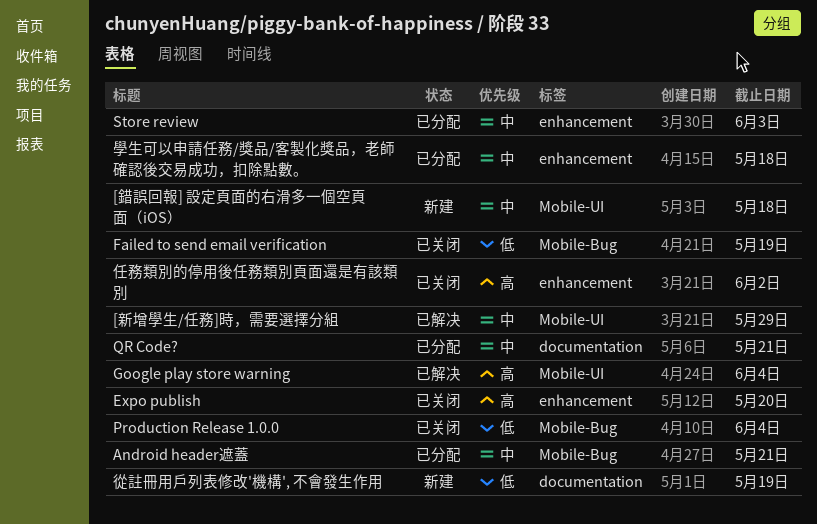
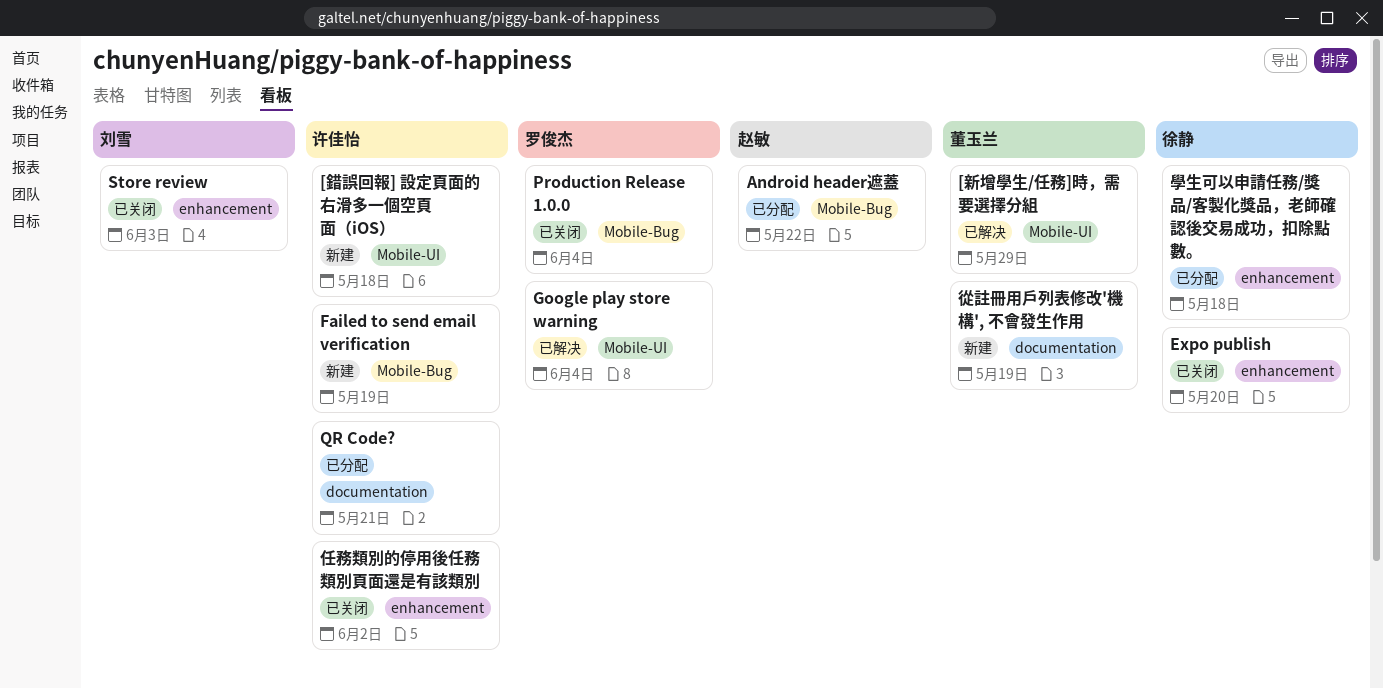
Android header遮蓋, due: May 21 -> May 22
Failed to send email verification, status: 已关闭 -> 新建
Store review, status: 已分配 -> 已关闭

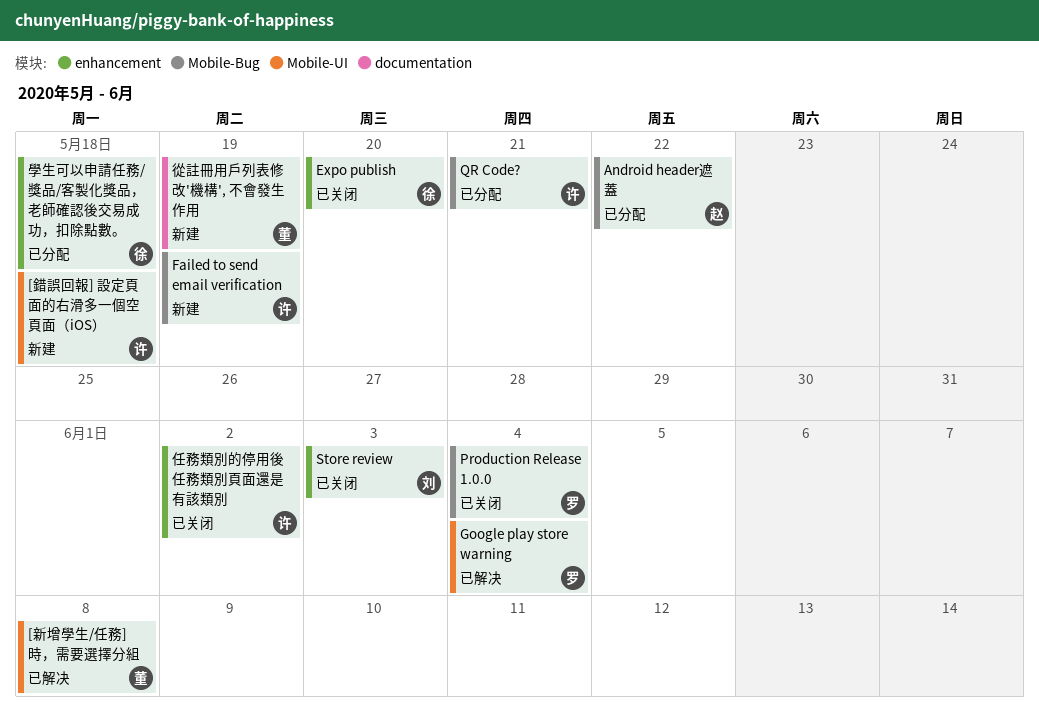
[新增學生/任務]時，需要選擇分組, due: May 29 -> Jun 8
QR Code?, label: documentation -> Mobile-Bug

